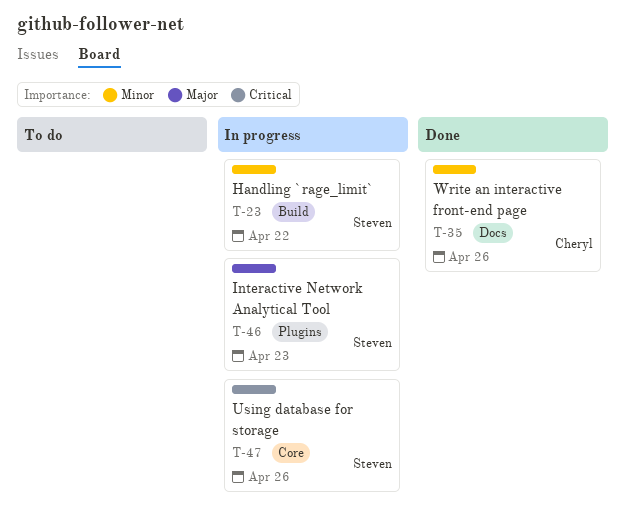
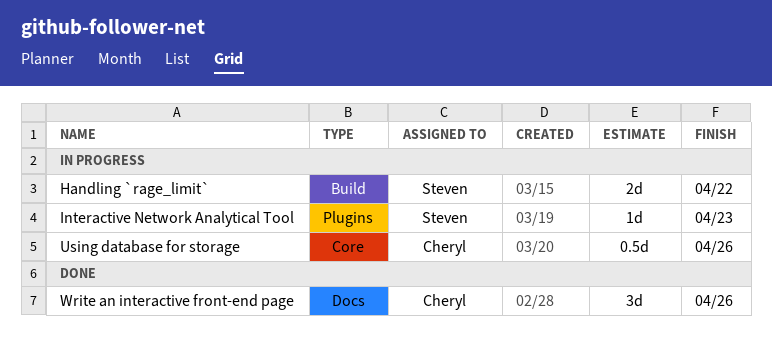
Using database for storage, owner: Steven -> Cheryl

